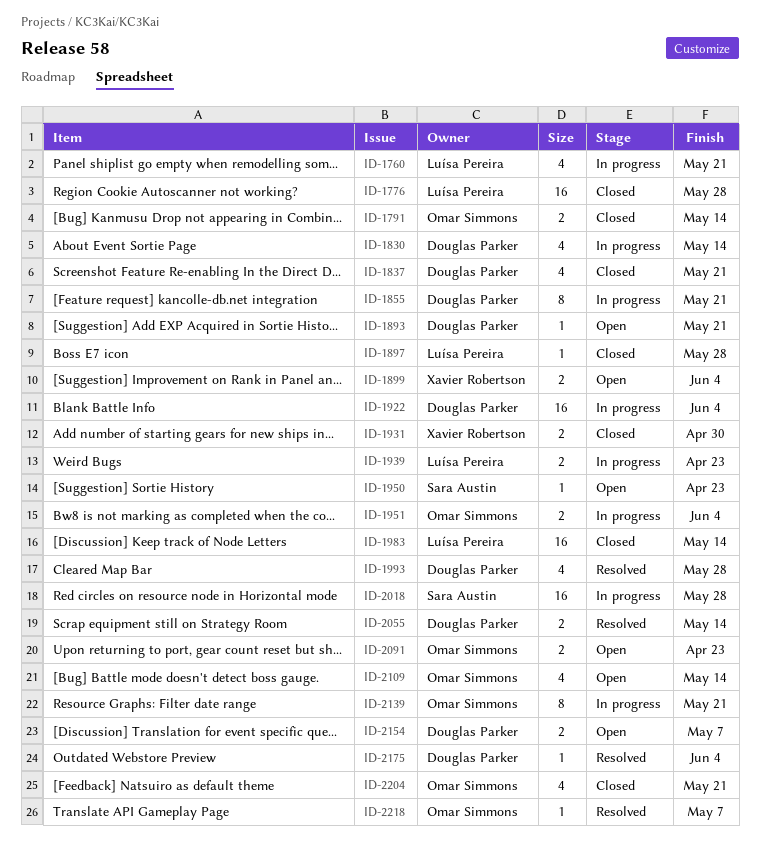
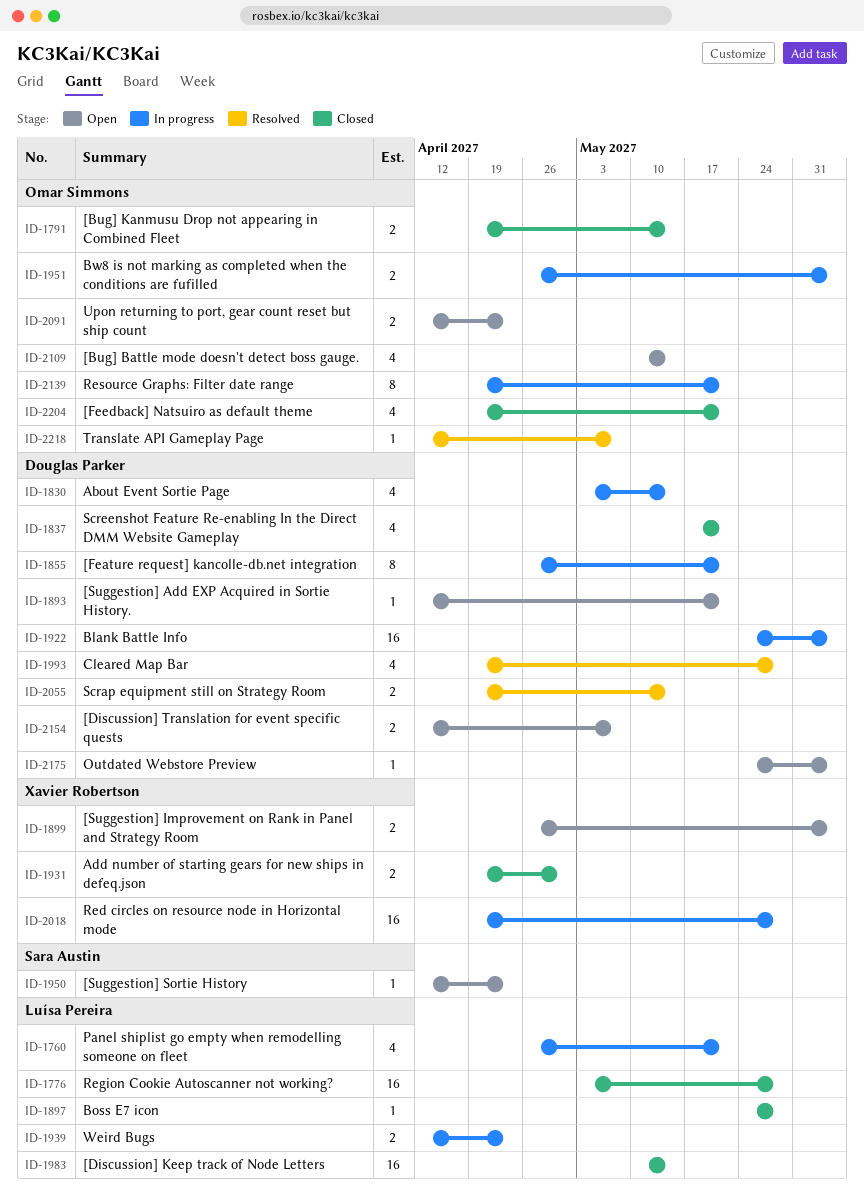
ID-2018, owner: Sara Austin -> Xavier Robertson
ID-2175, status: Resolved -> Open

